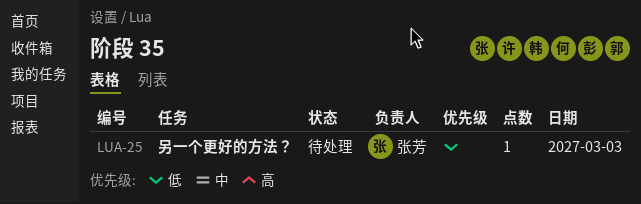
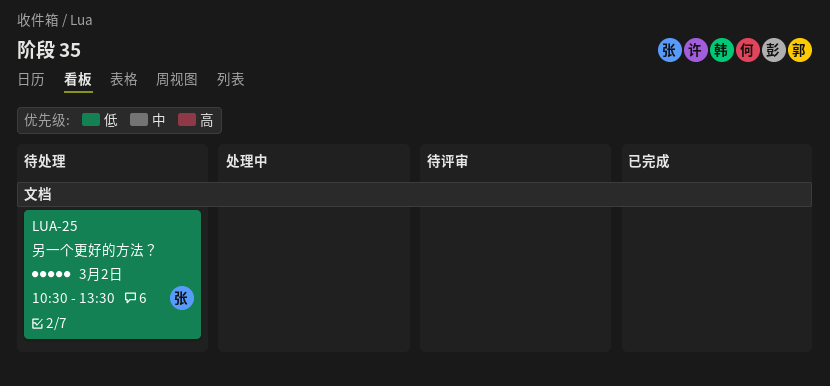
LUA-25, estimate: 1 -> 5
LUA-25, day: Mar 3 -> Mar 2

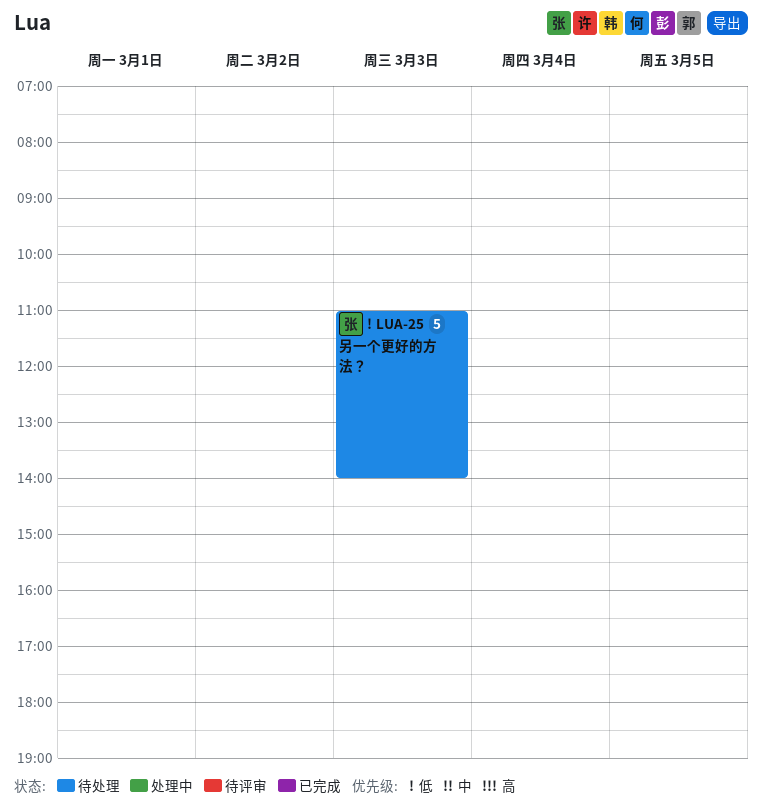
LUA-25, day: Mar 2 -> Mar 3
LUA-25, begins: 10:30 -> 11:00
LUA-25, ends: 13:30 -> 14:00

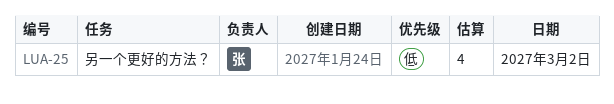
LUA-25, estimate: 5 -> 4
LUA-25, day: Mar 3 -> Mar 2

